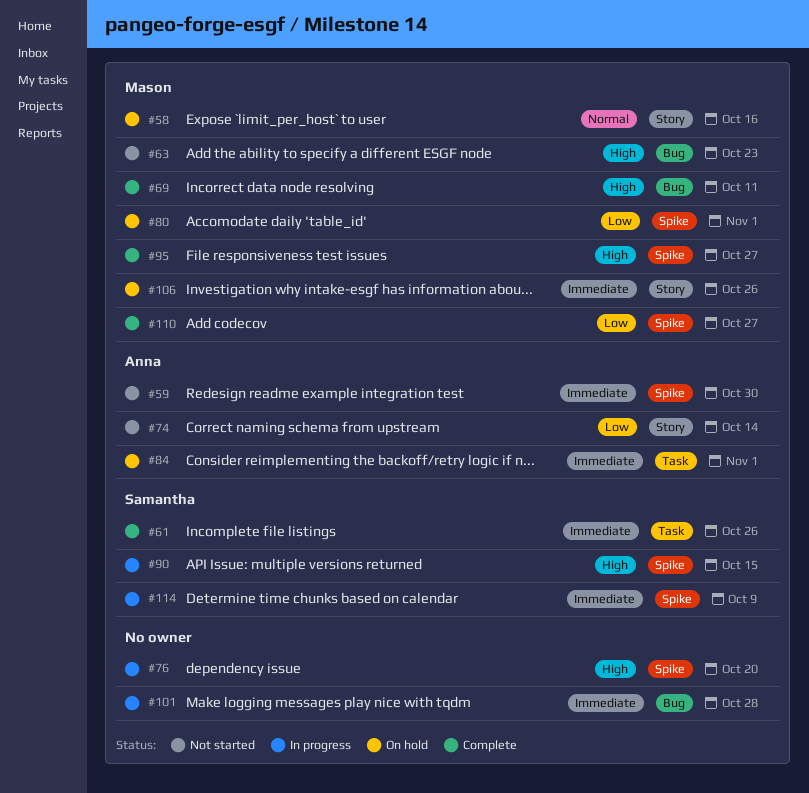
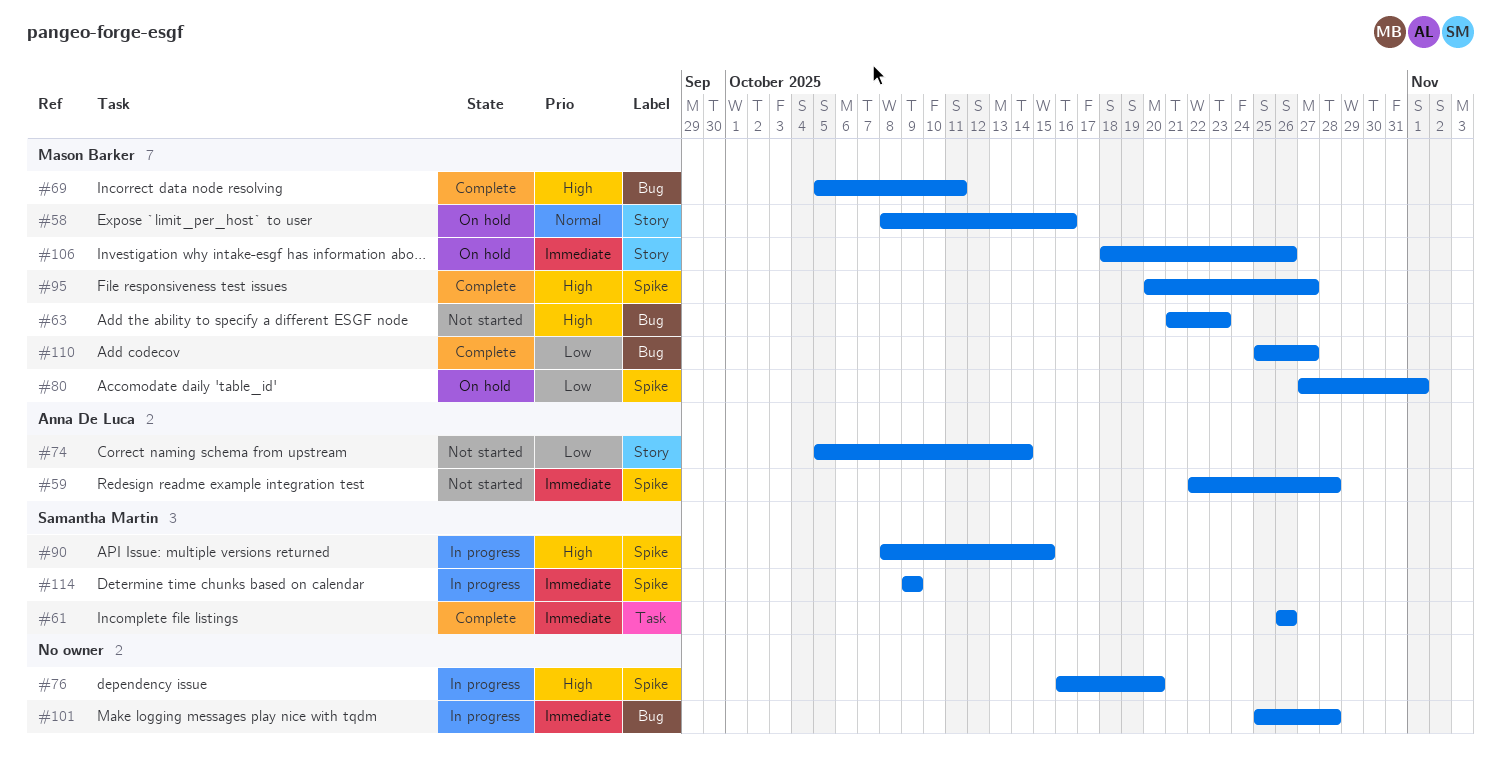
#59, due: Oct 30 -> Oct 28
#84: present -> none
#110, label: Spike -> Bug

